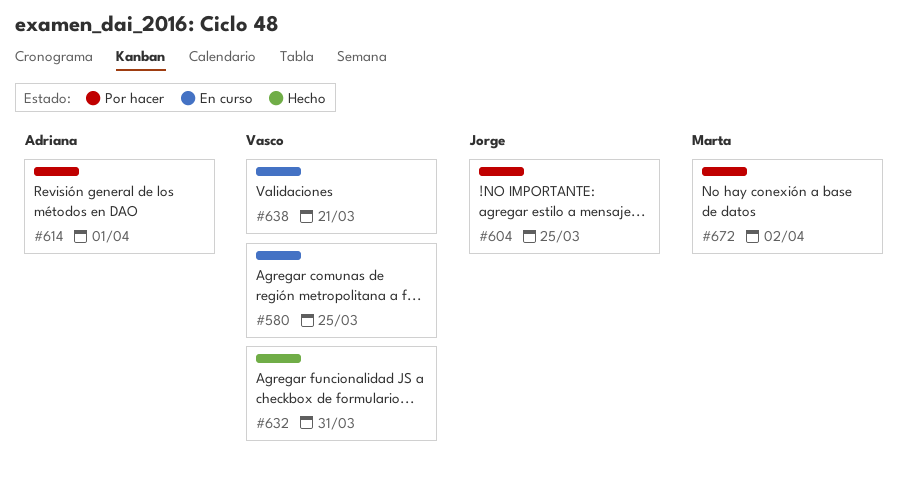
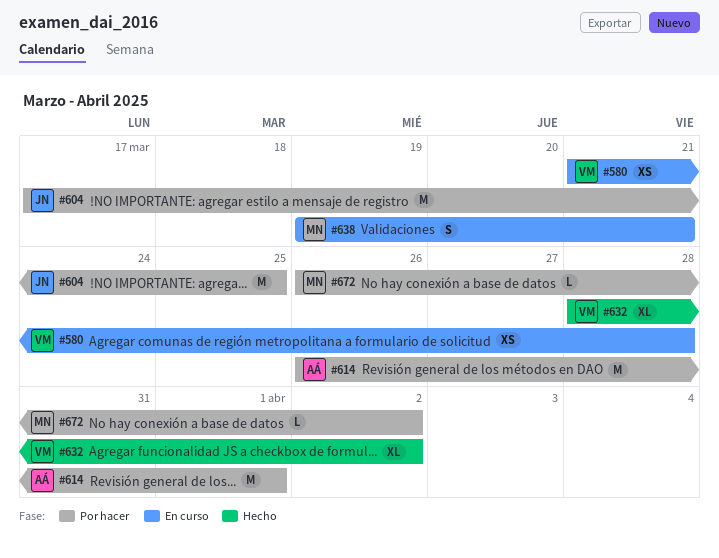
#580, due: Mar 25 -> Mar 28
#632, due: Mar 31 -> Apr 2
#638, owner: Vasco -> Marta

